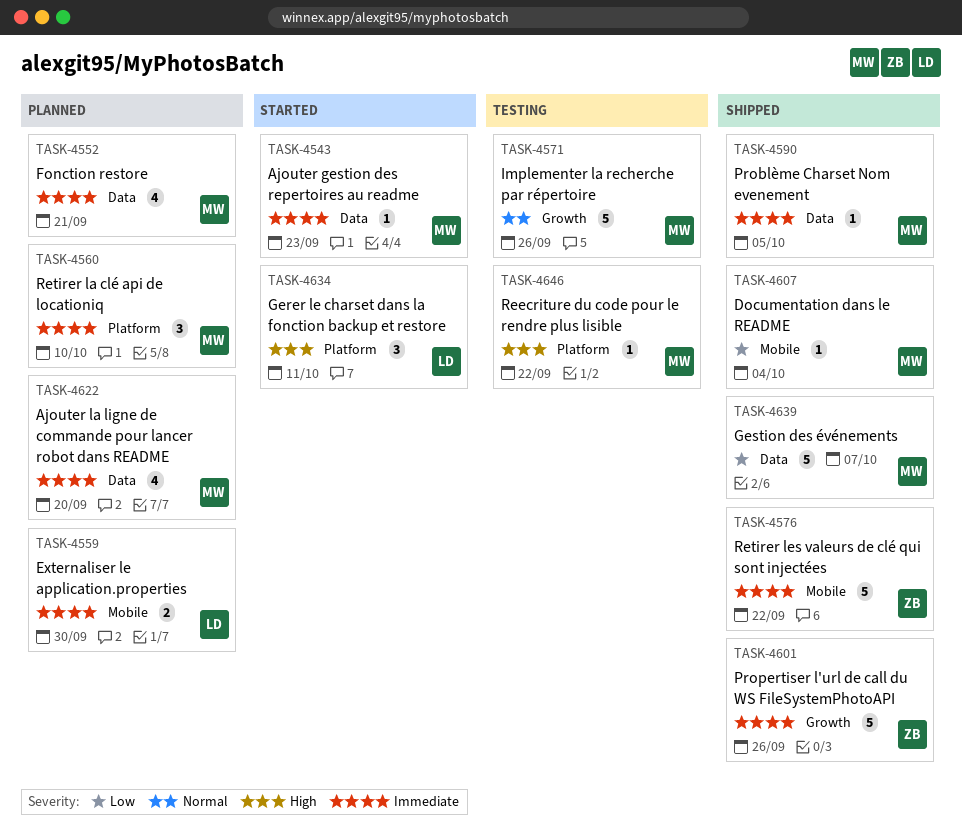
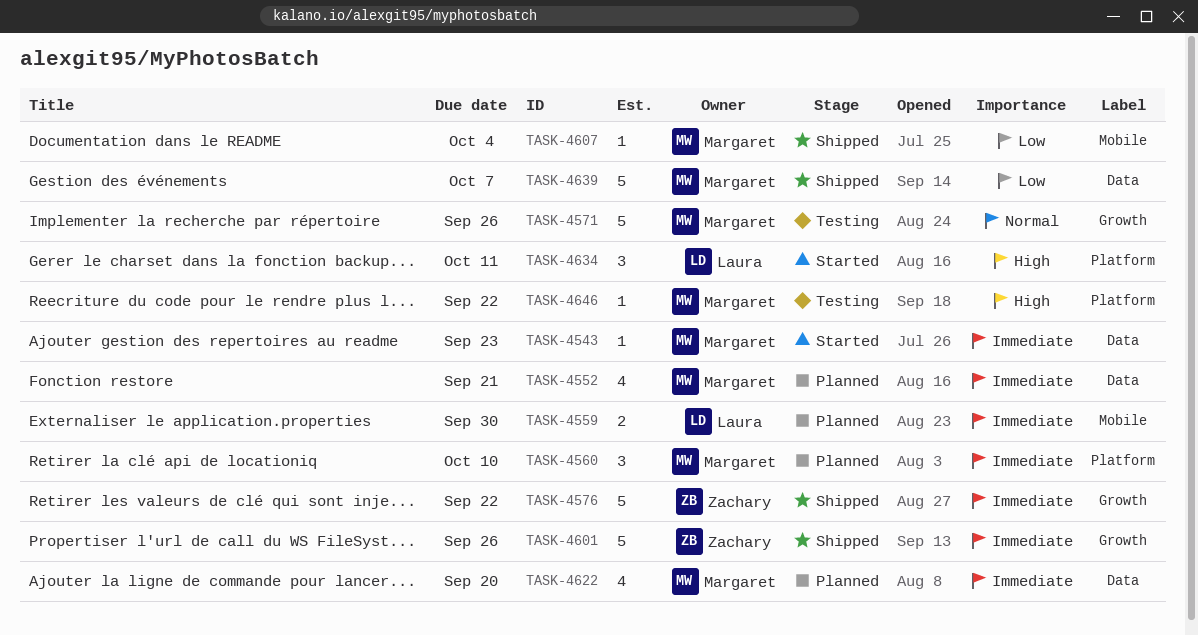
TASK-4576, label: Mobile -> Growth
TASK-4590: present -> none

